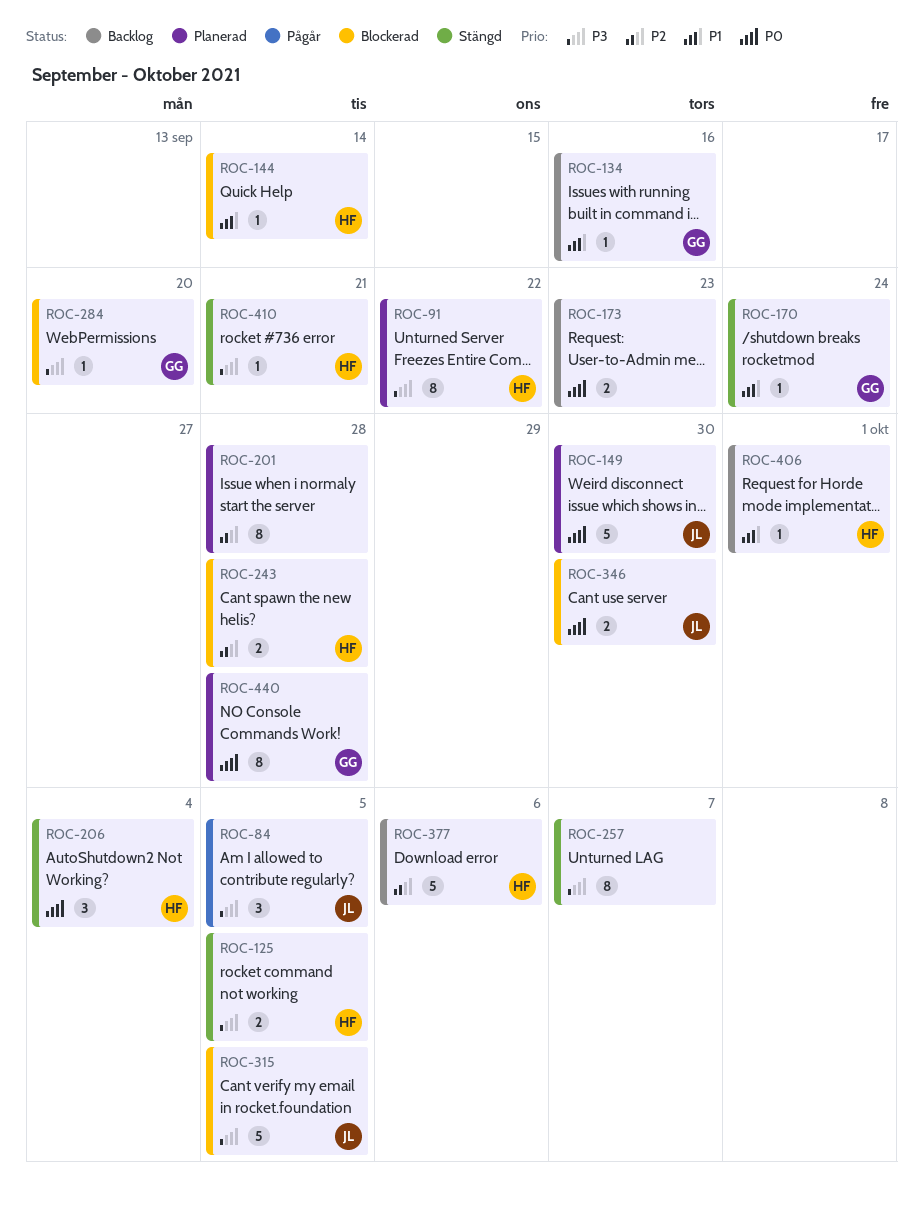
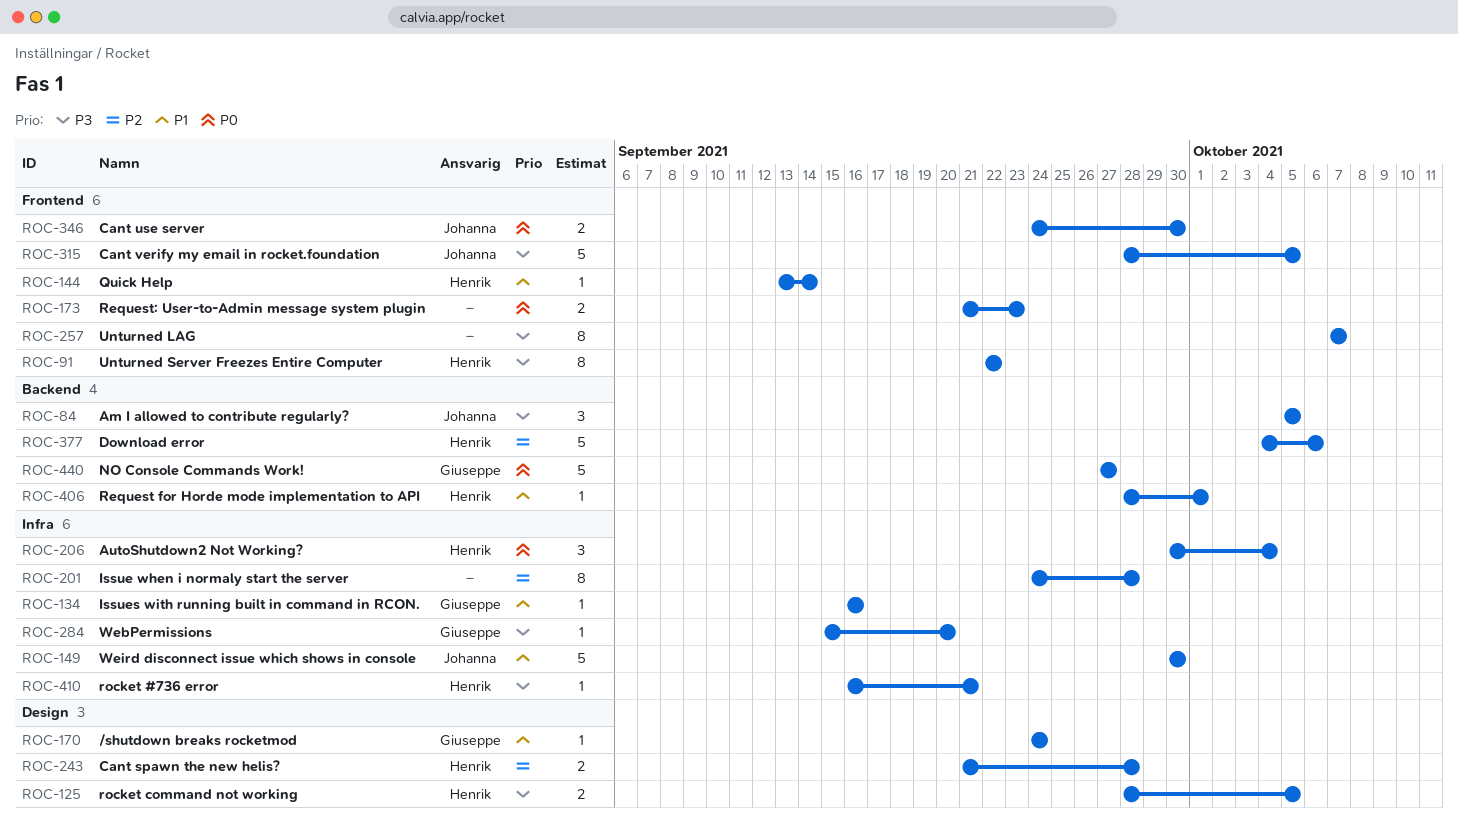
ROC-149, priority: P0 -> P1
ROC-440, estimate: 8 -> 5
ROC-440, due: Sep 28 -> Sep 27

